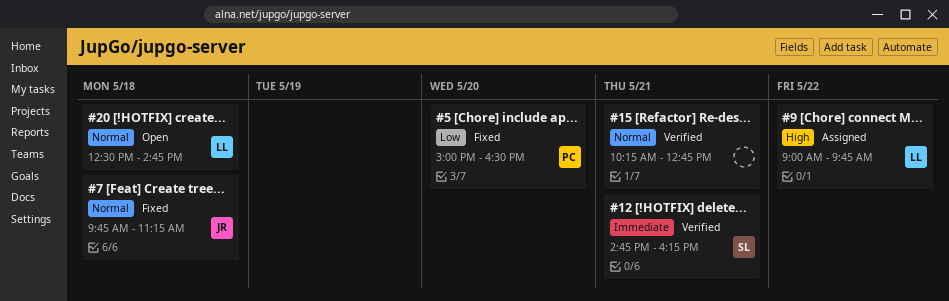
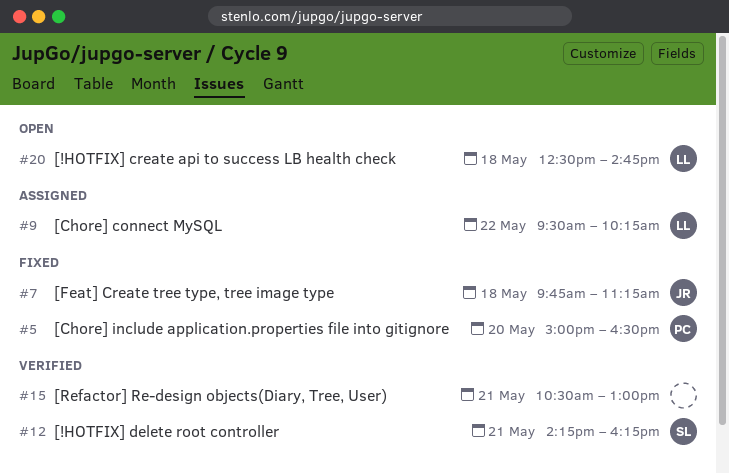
#9, begins: 09:00 -> 09:30
#9, ends: 09:45 -> 10:15
#12, begins: 14:45 -> 14:15
#15, begins: 10:15 -> 10:30
#15, ends: 12:45 -> 13:00

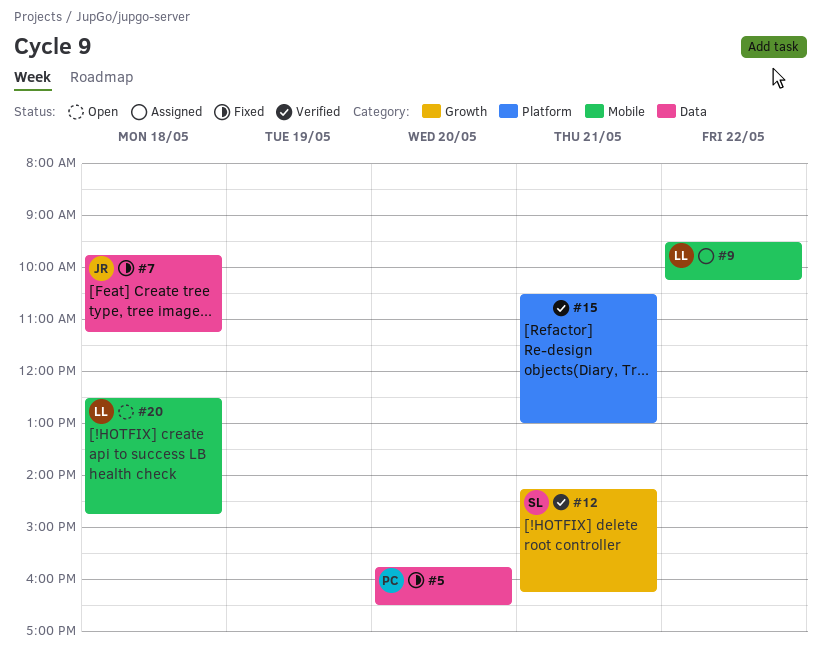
#5, begins: 15:00 -> 15:45

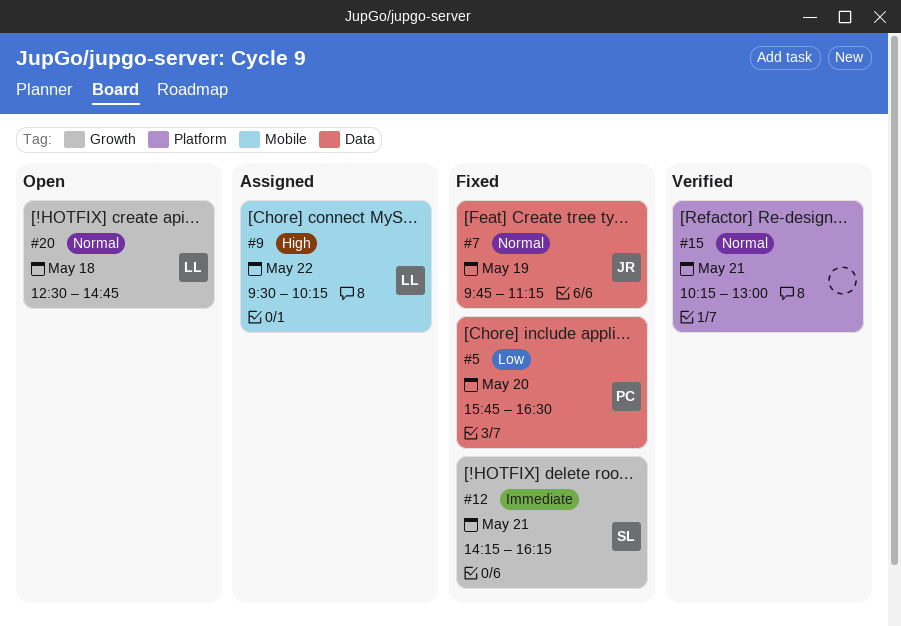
#7, day: May 18 -> May 19
#12, status: Verified -> Fixed
#15, begins: 10:30 -> 10:15
#20, label: Mobile -> Growth

